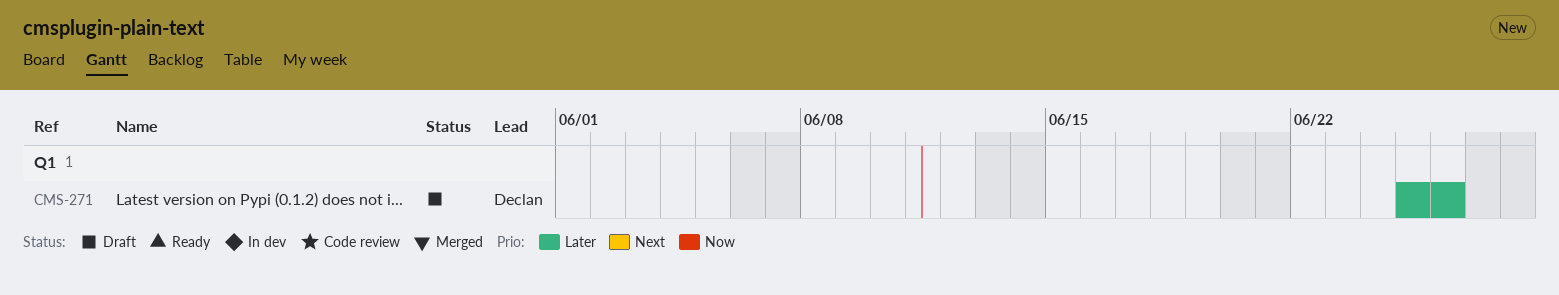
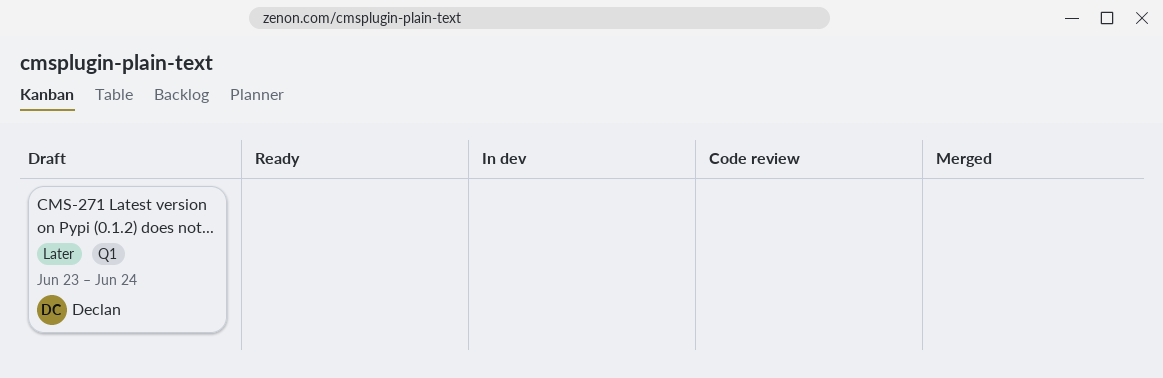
CMS-271, start: Jun 25 -> Jun 23
CMS-271, due: Jun 26 -> Jun 24

